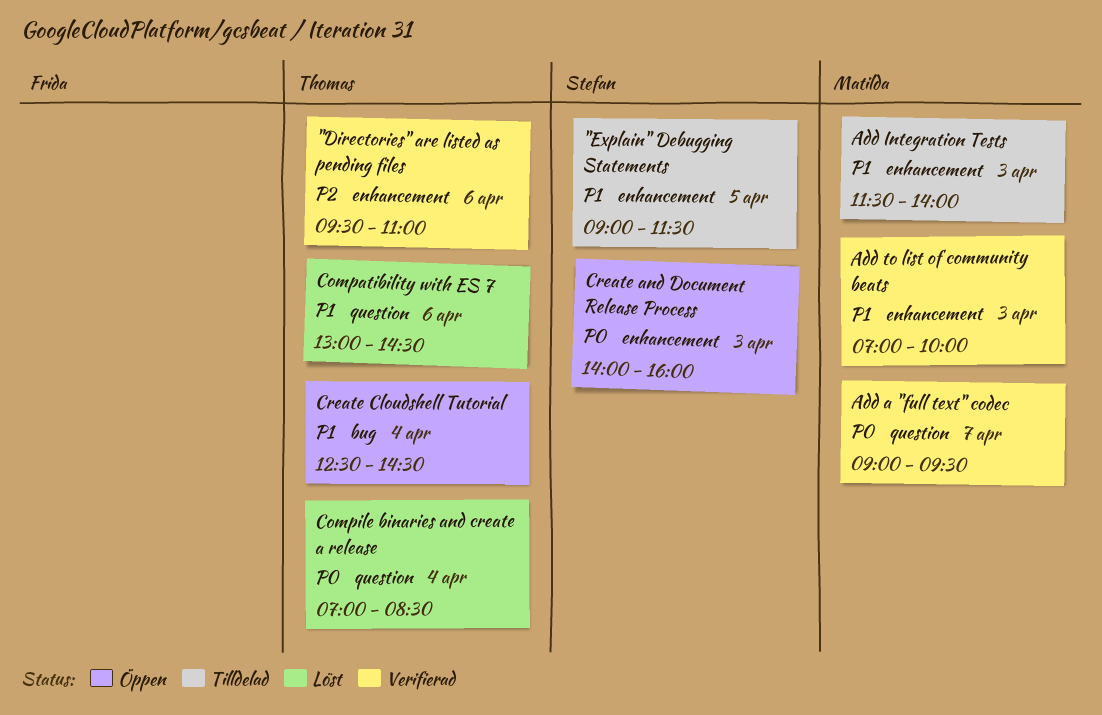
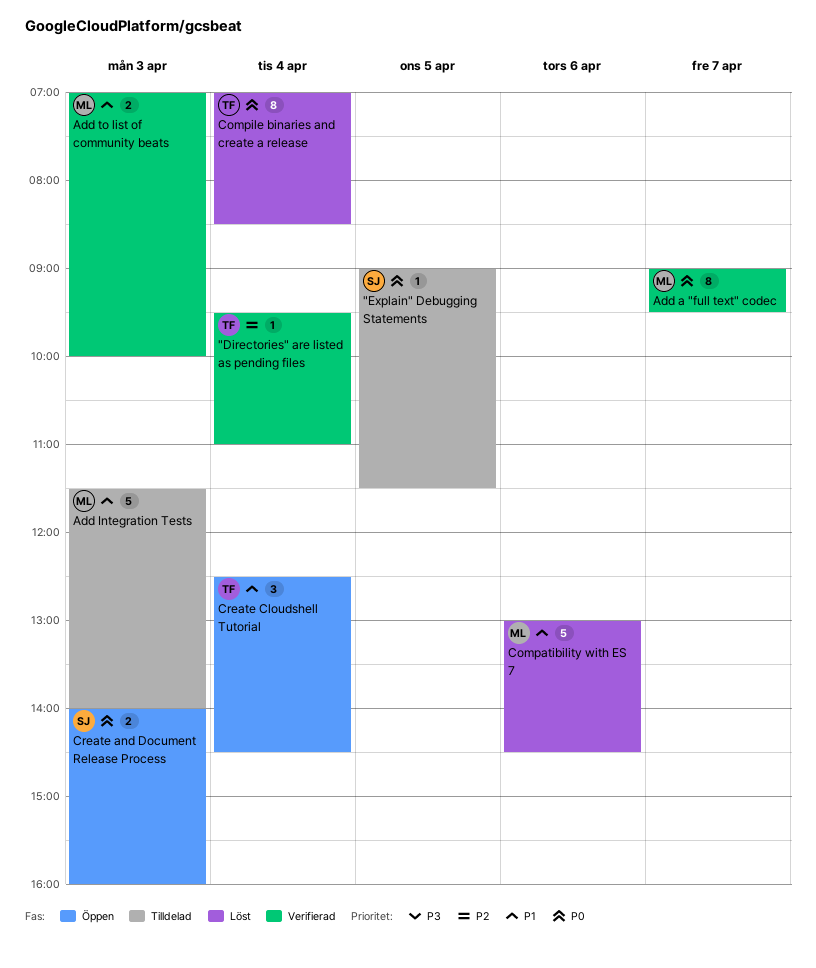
"Directories" are listed as pending files, day: Apr 6 -> Apr 4
"Explain" Debugging Statements, priority: P1 -> P0
Compatibility with ES 7, owner: Thomas -> Matilda

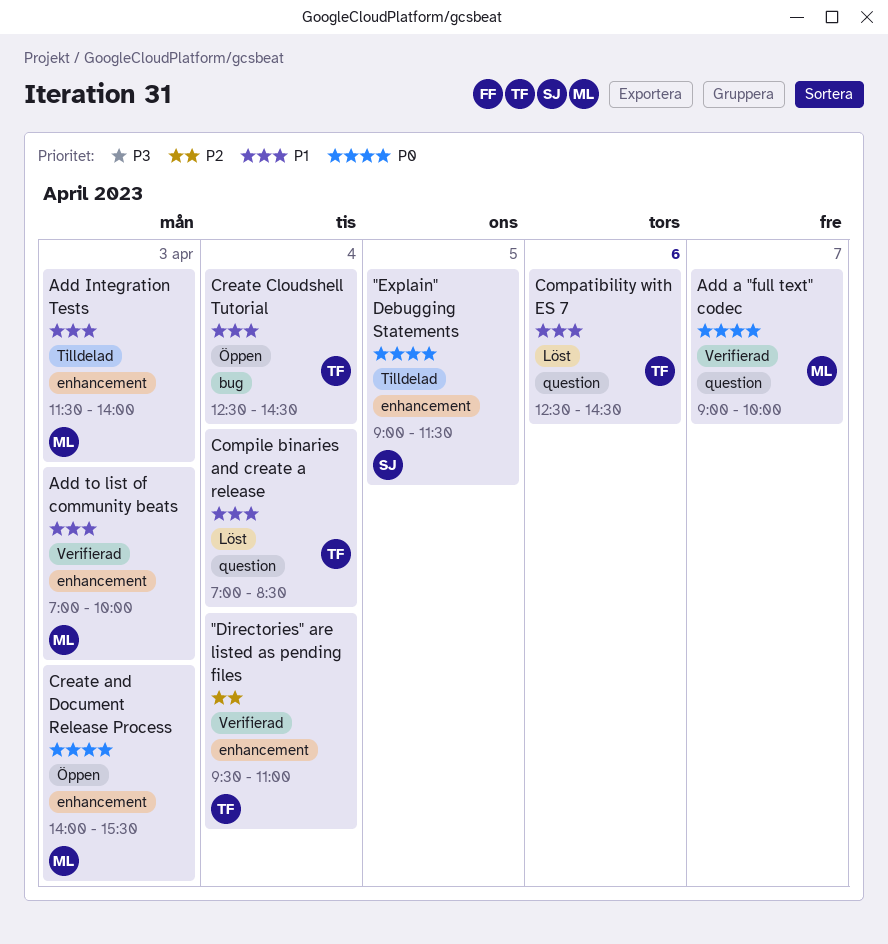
Add a "full text" codec, ends: 09:30 -> 10:00
Compatibility with ES 7, owner: ML -> TF
Compatibility with ES 7, begins: 13:00 -> 12:30
Compile binaries and create a release, priority: P0 -> P1
Create and Document Release Process, owner: SJ -> ML
Create and Document Release Process, ends: 16:00 -> 15:30

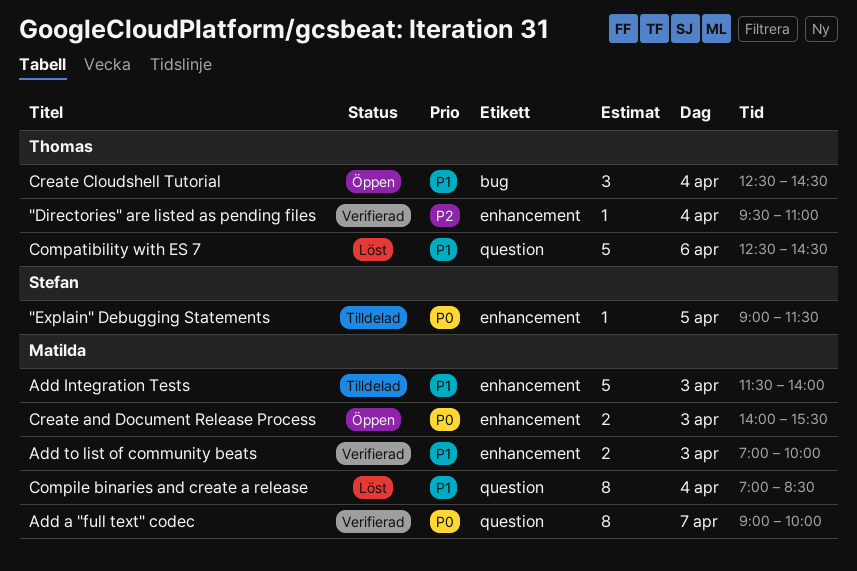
Compile binaries and create a release, owner: Thomas -> Matilda

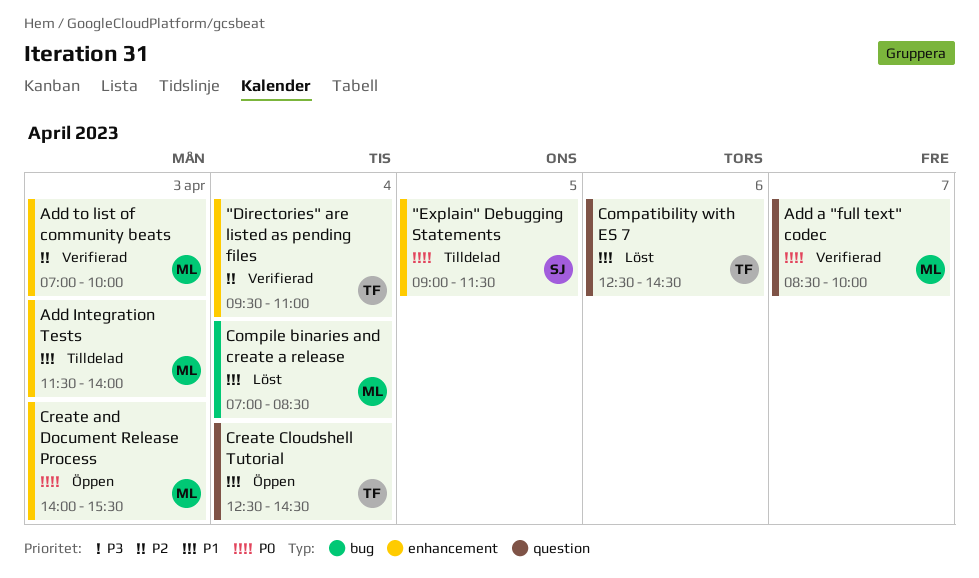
Add a "full text" codec, begins: 09:00 -> 08:30
Add to list of community beats, priority: P1 -> P2
Compile binaries and create a release, label: question -> bug
Create Cloudshell Tutorial, label: bug -> question

